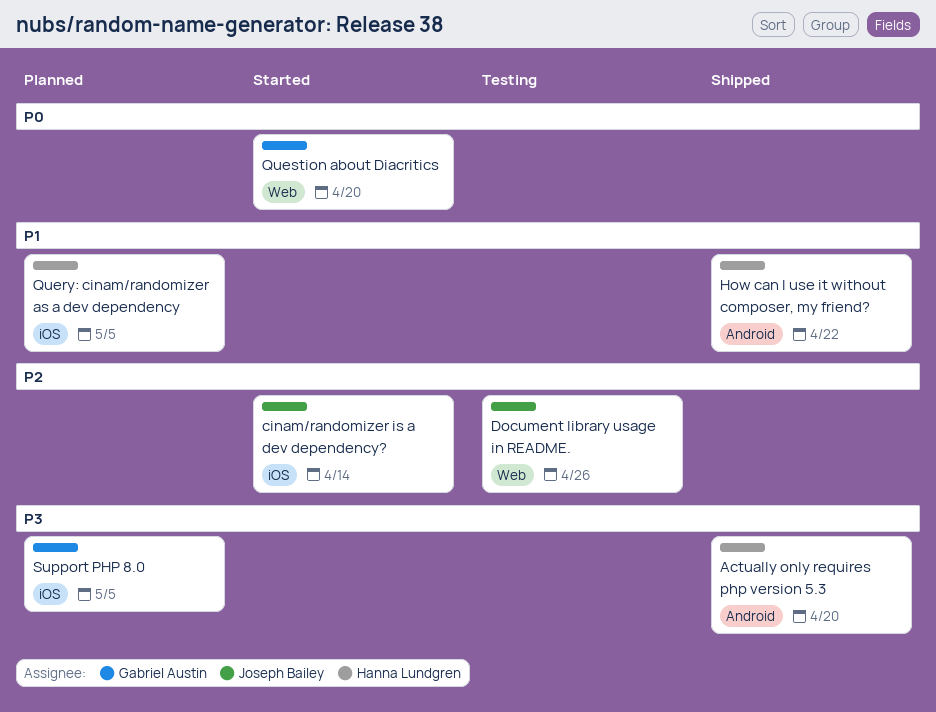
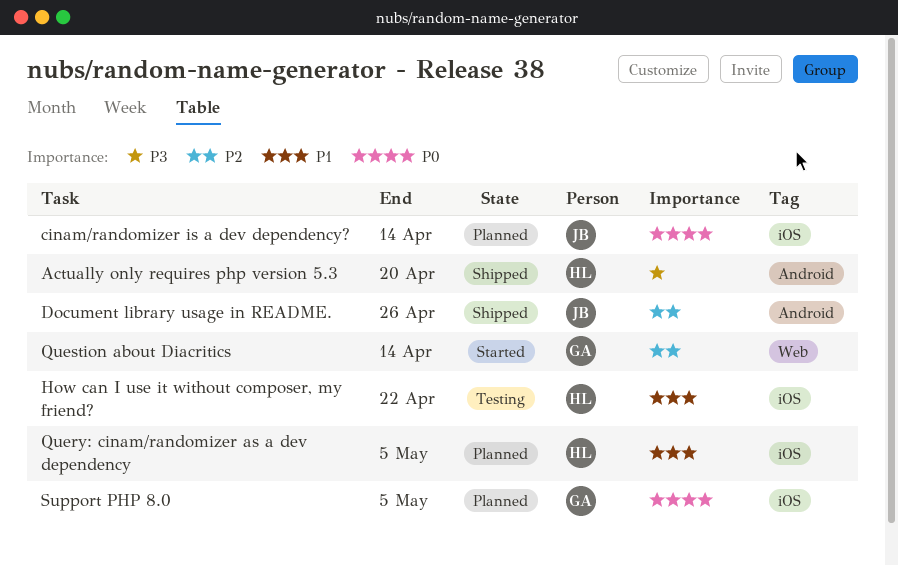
cinam/randomizer is a dev dependency?, status: Started -> Planned
cinam/randomizer is a dev dependency?, priority: P2 -> P0
Document library usage in README., status: Testing -> Shipped
Document library usage in README., label: Web -> Android
How can I use it without composer, my friend?, status: Shipped -> Testing
How can I use it without composer, my friend?, label: Android -> iOS
Question about Diacritics, priority: P0 -> P2
Question about Diacritics, due: Apr 20 -> Apr 14
Support PHP 8.0, priority: P3 -> P0

